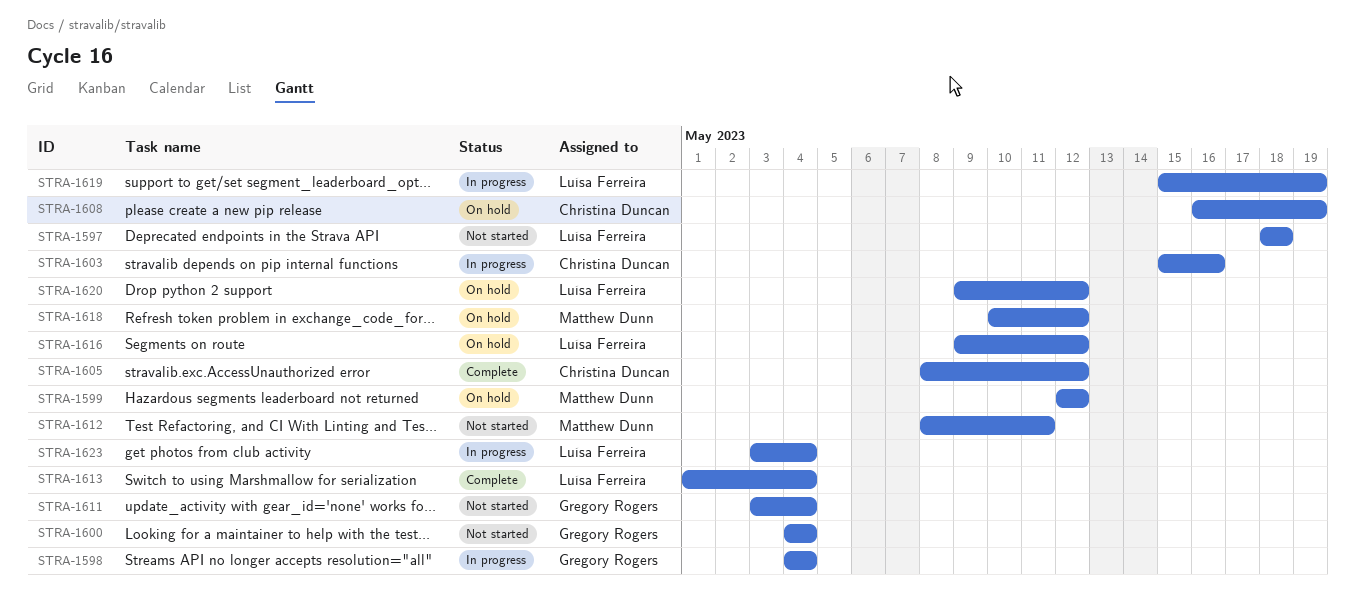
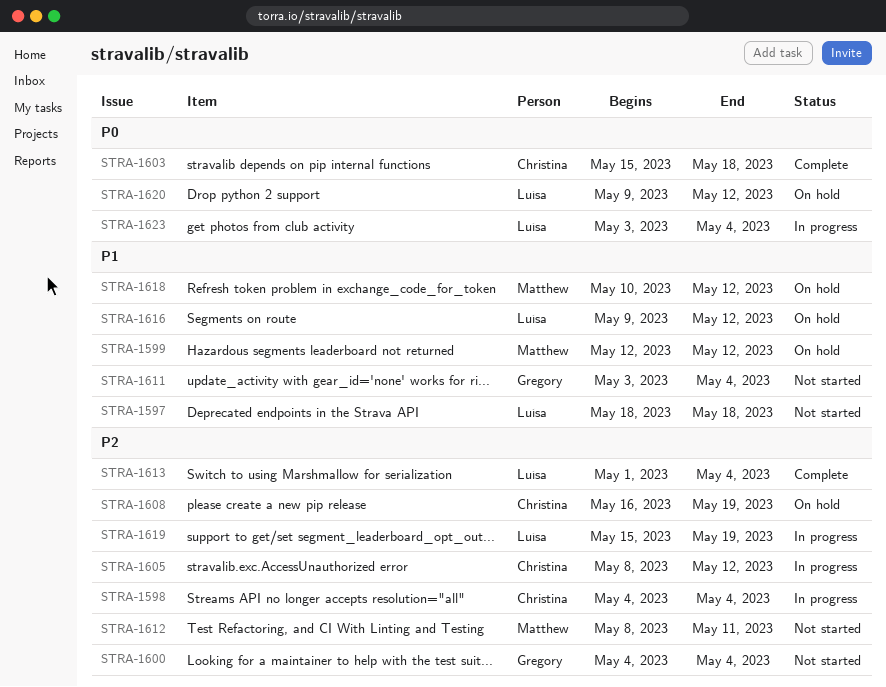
STRA-1598, owner: Gregory Rogers -> Christina Duncan
STRA-1603, status: In progress -> Complete
STRA-1603, due: May 16 -> May 18
STRA-1605, status: Complete -> In progress

